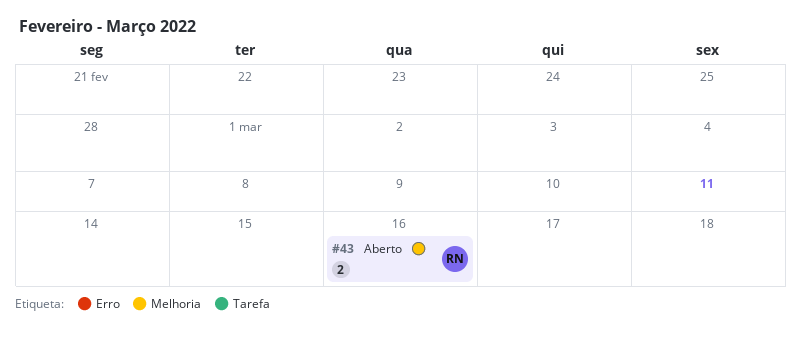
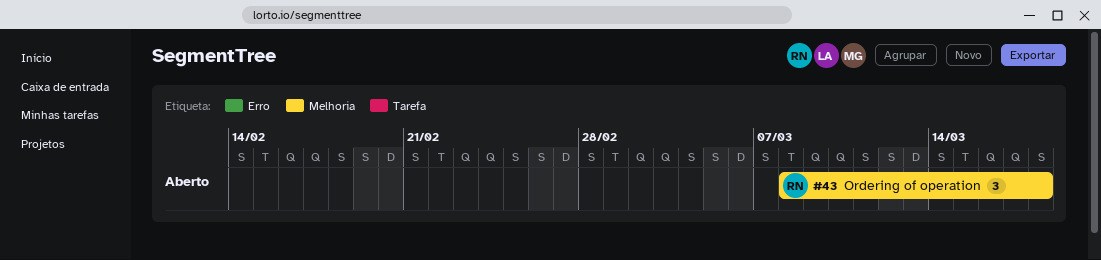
#43, estimate: 2 -> 3
#43, due: Mar 16 -> Mar 18

